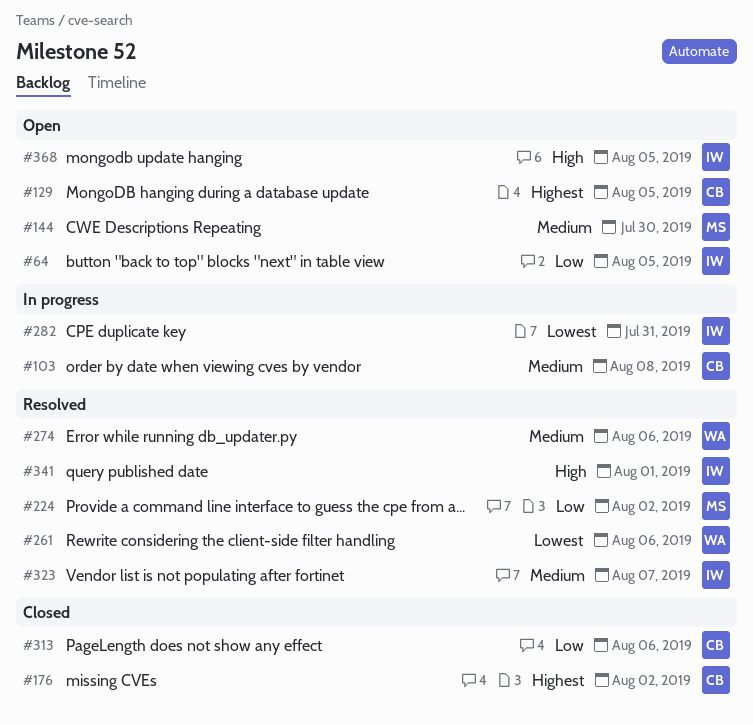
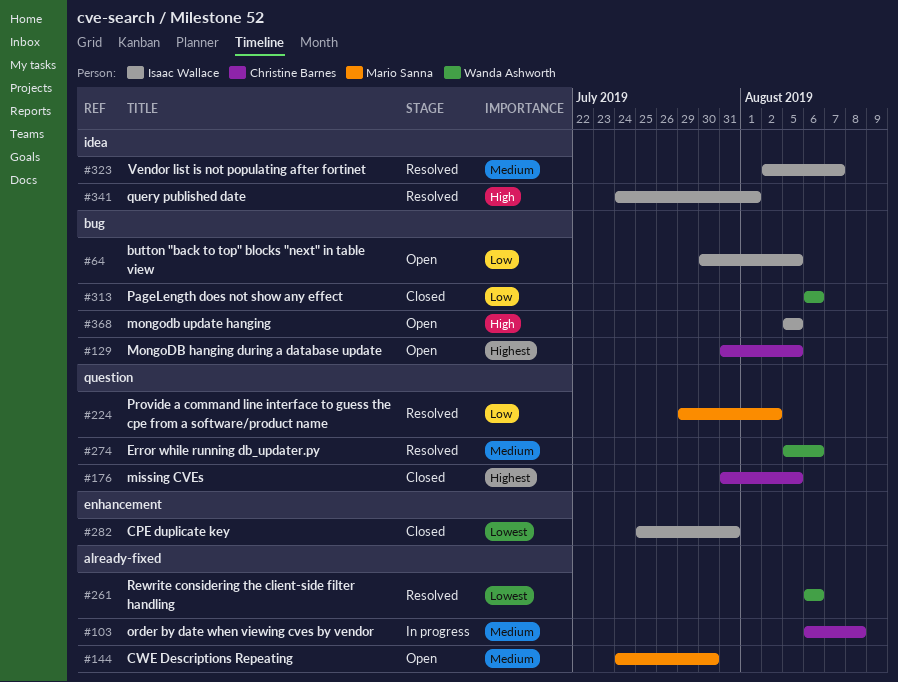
#176, due: Aug 2 -> Aug 5
#282, status: In progress -> Closed
#313, owner: Christine Barnes -> Wanda Ashworth

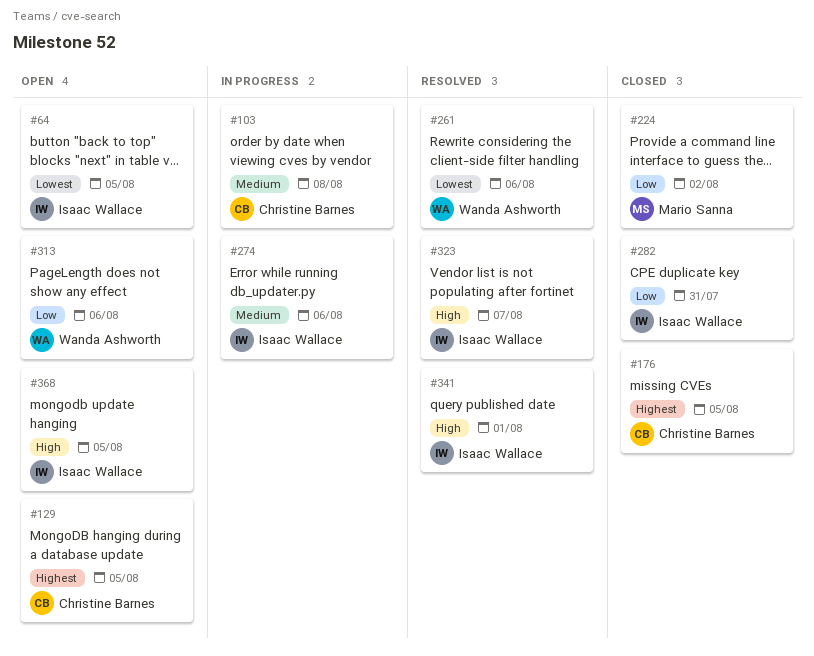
#64, priority: Low -> Lowest
#144: present -> none
#224, status: Resolved -> Closed
#274, status: Resolved -> In progress
#274, owner: Wanda Ashworth -> Isaac Wallace
#282, priority: Lowest -> Low
#313, status: Closed -> Open
#323, priority: Medium -> High

